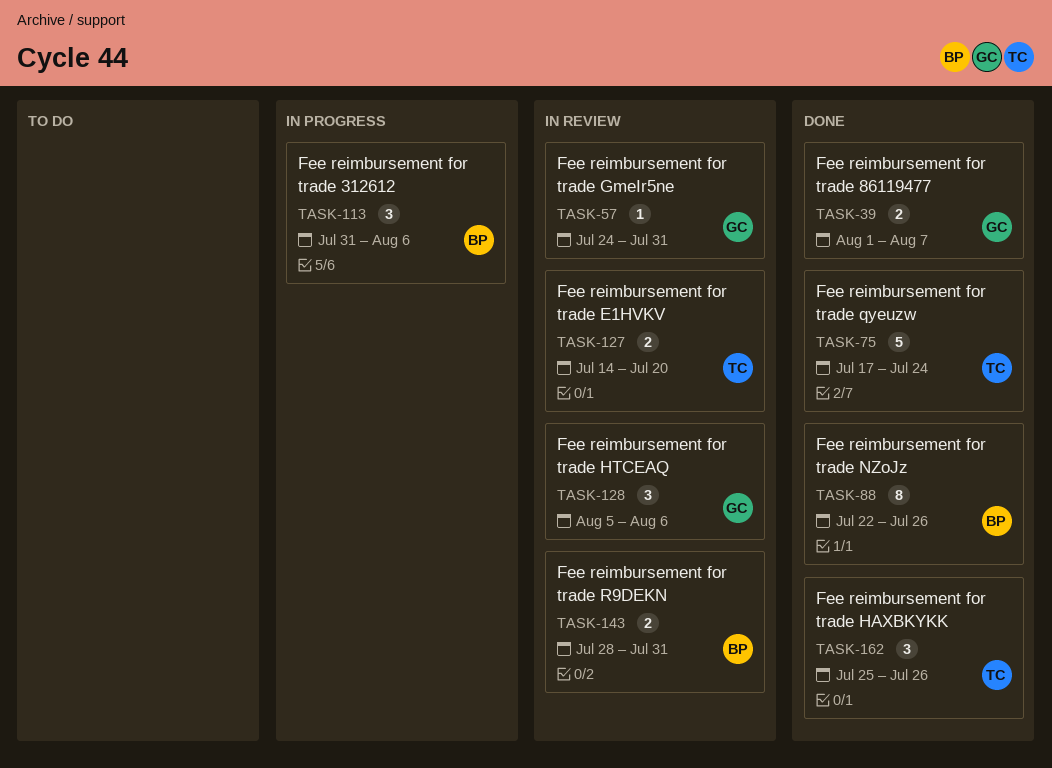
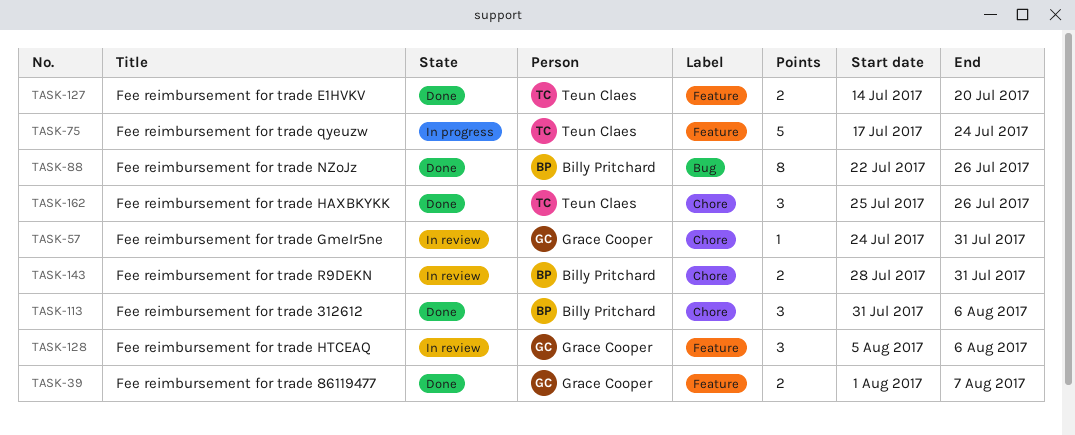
TASK-75, status: Done -> In progress
TASK-113, status: In progress -> Done
TASK-127, status: In review -> Done

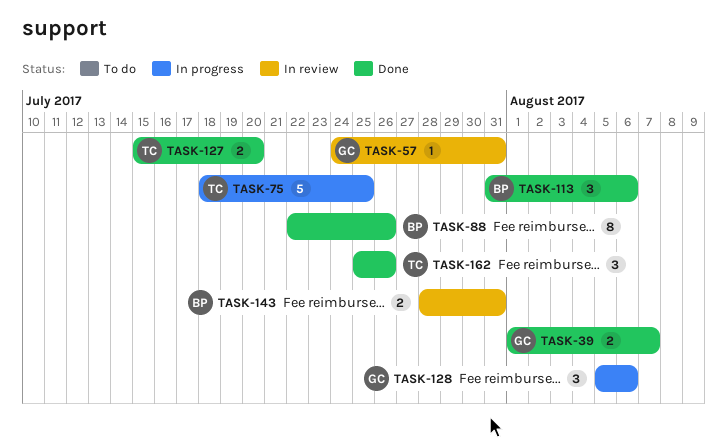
TASK-75, start: Jul 17 -> Jul 18
TASK-75, due: Jul 24 -> Jul 25
TASK-127, start: Jul 14 -> Jul 15
TASK-128, status: In review -> In progress

